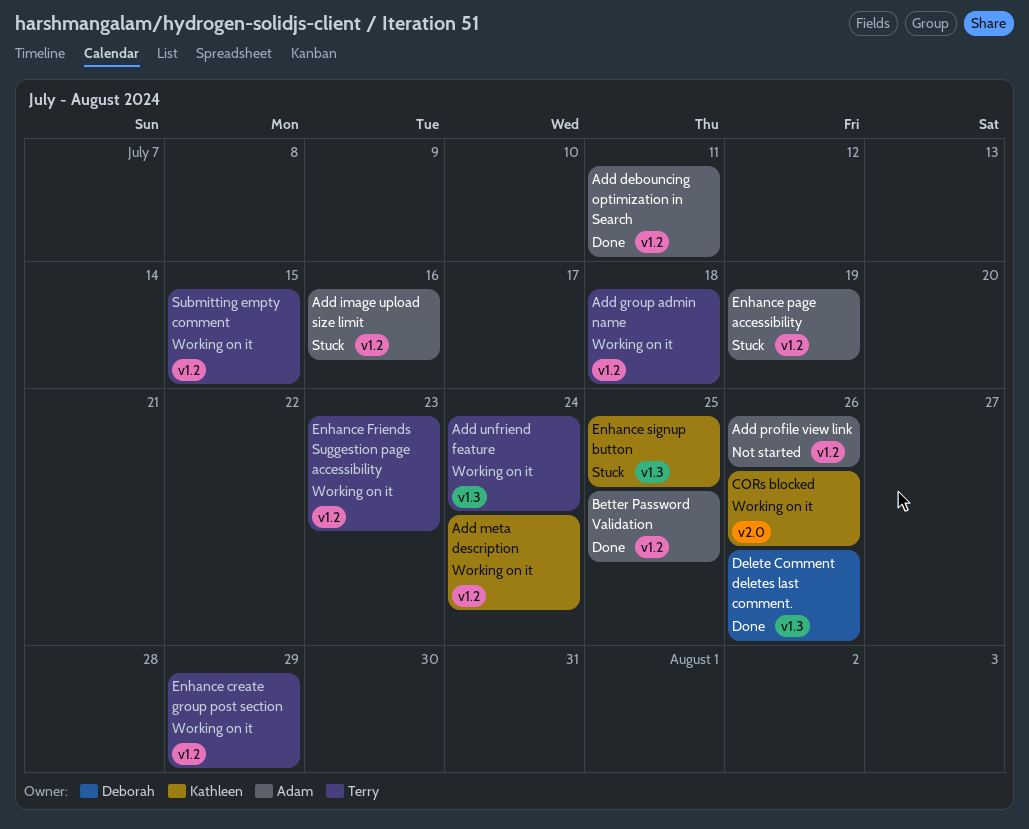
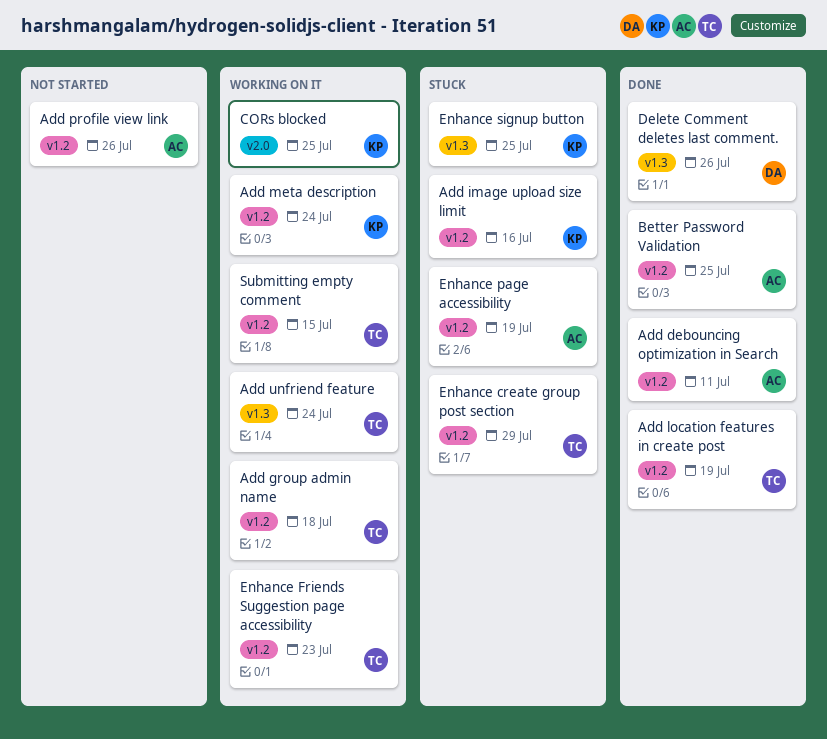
Add image upload size limit, owner: Adam -> Kathleen
Add location features in create post: none -> present
CORs blocked, due: Jul 26 -> Jul 25
Enhance create group post section, status: Working on it -> Stuck

